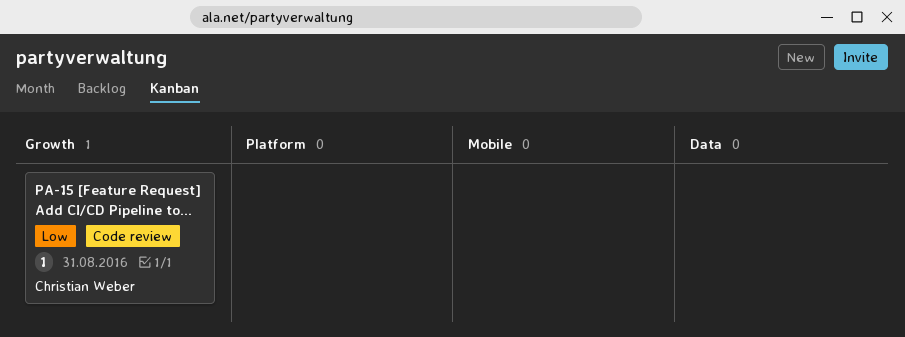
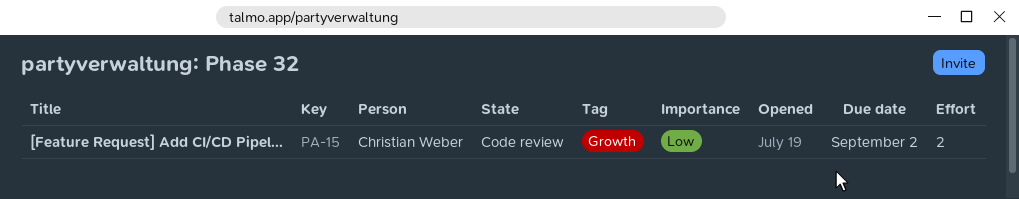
PA-15, estimate: 1 -> 2
PA-15, due: Aug 31 -> Sep 2

